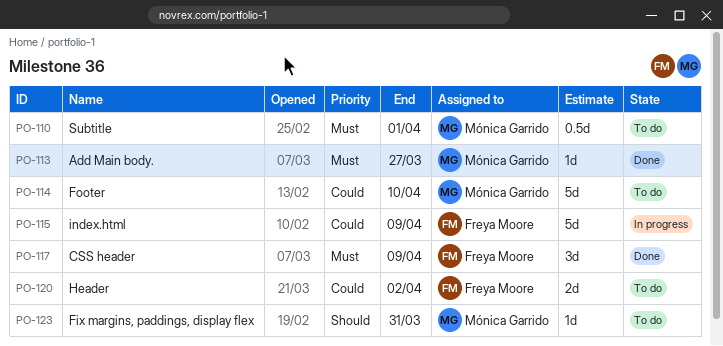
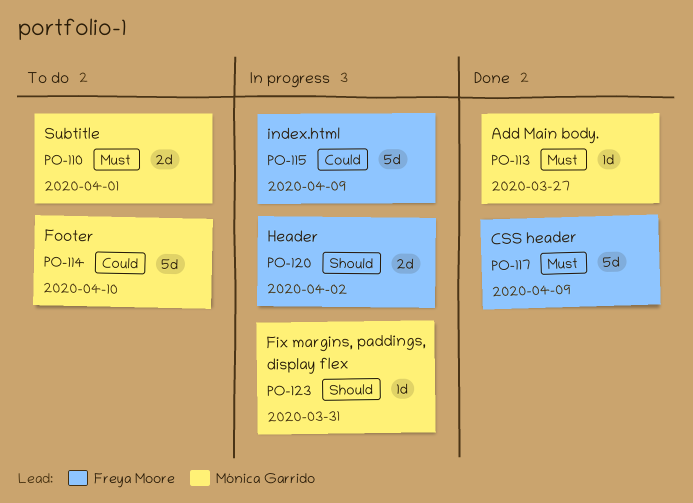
PO-110, estimate: 0.5d -> 2d
PO-117, estimate: 3d -> 5d
PO-120, status: To do -> In progress
PO-120, priority: Could -> Should
PO-123, status: To do -> In progress

